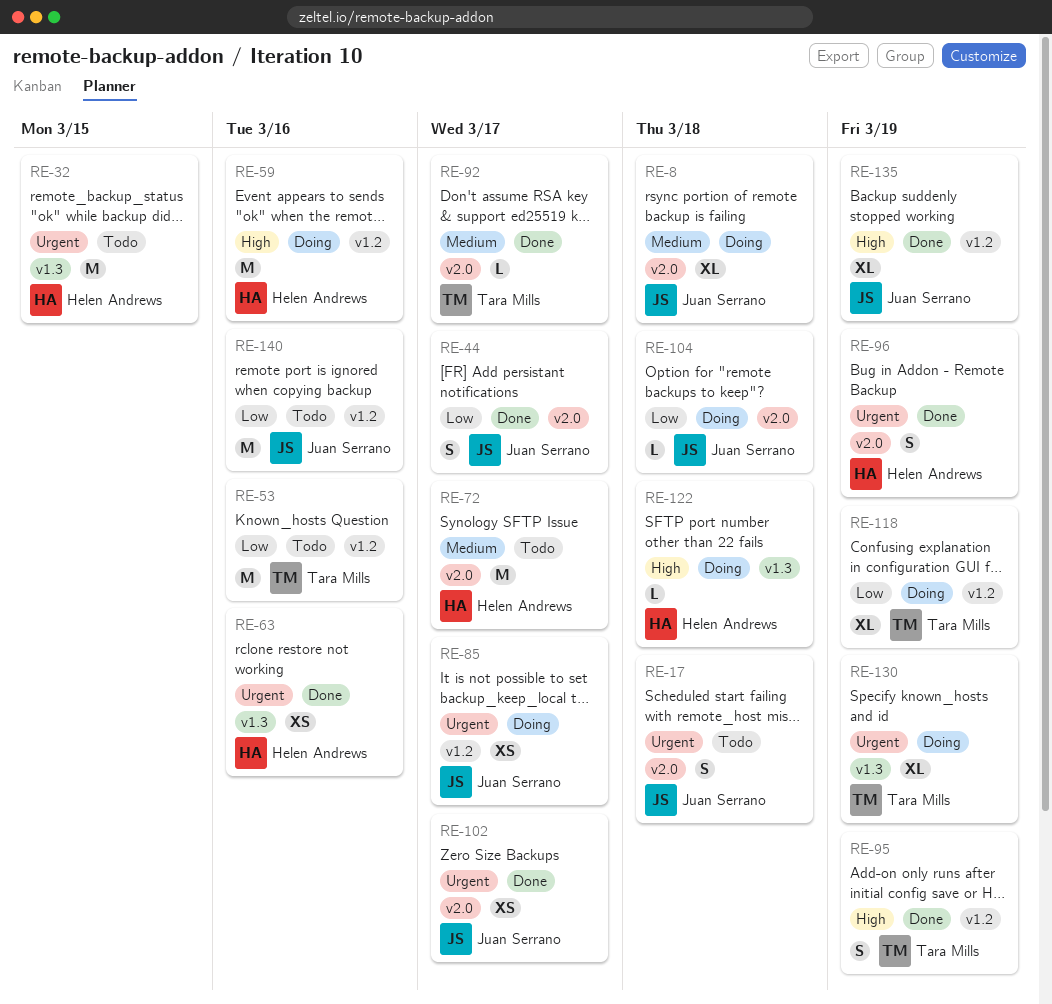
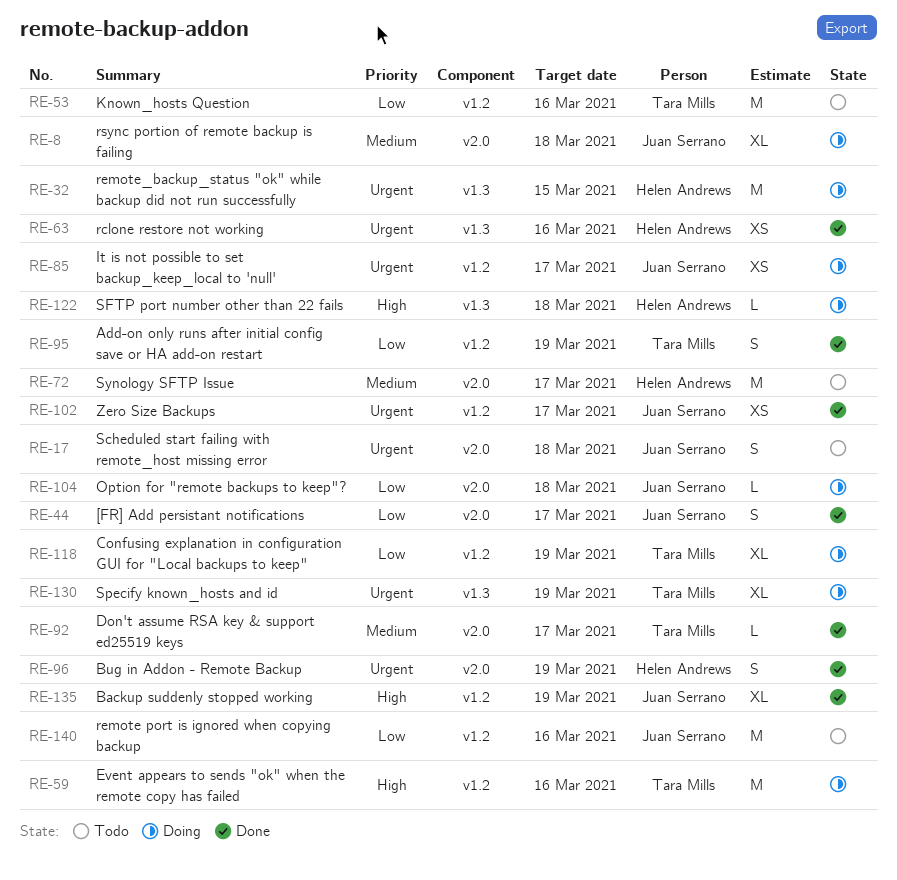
RE-32, status: Todo -> Doing
RE-59, owner: Helen Andrews -> Tara Mills
RE-95, priority: High -> Low
RE-102, label: v2.0 -> v1.2

